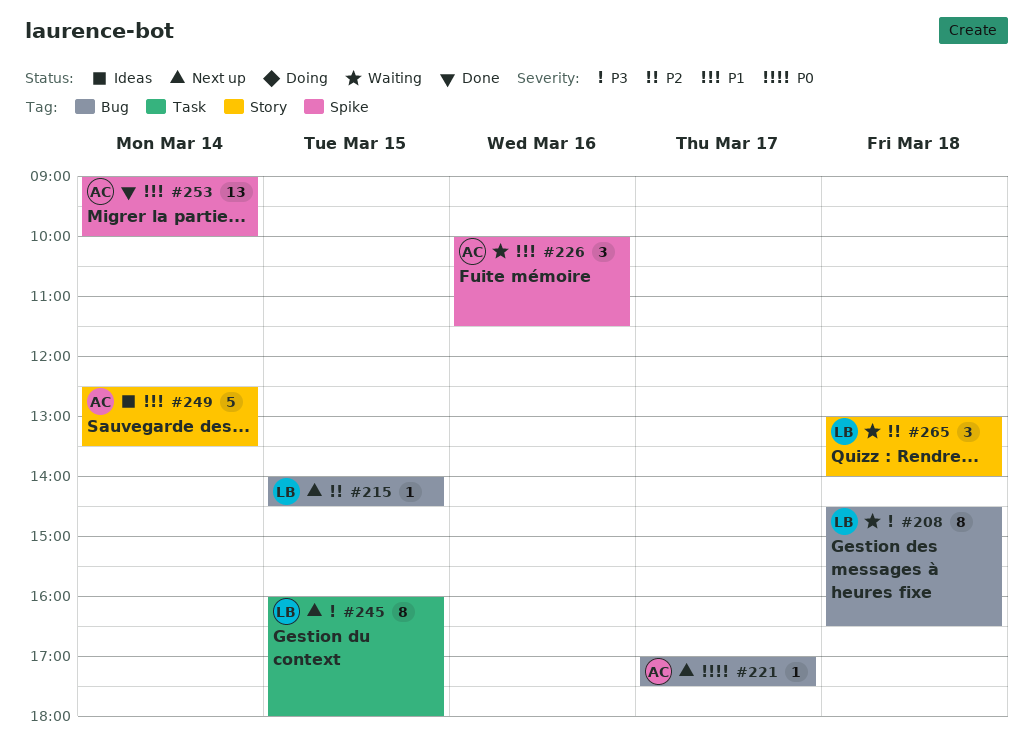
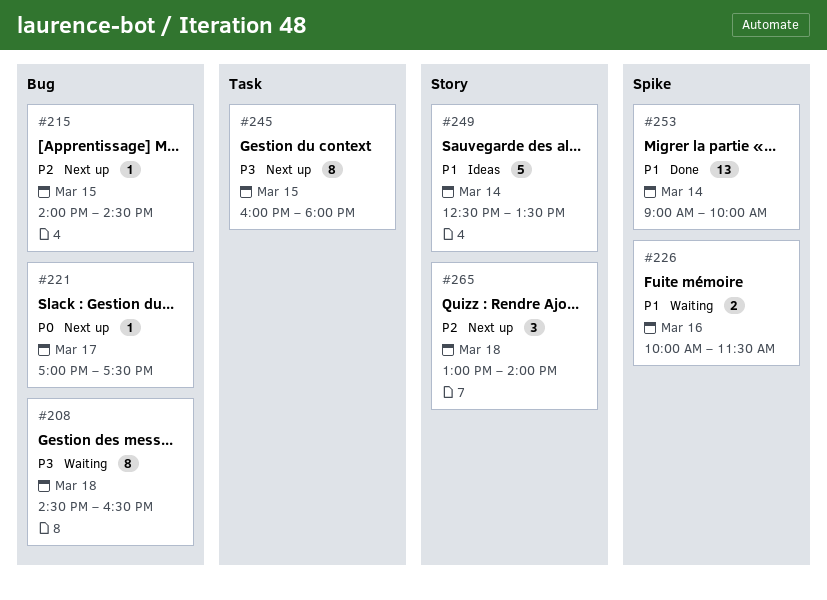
#226, estimate: 3 -> 2
#265, status: Waiting -> Next up

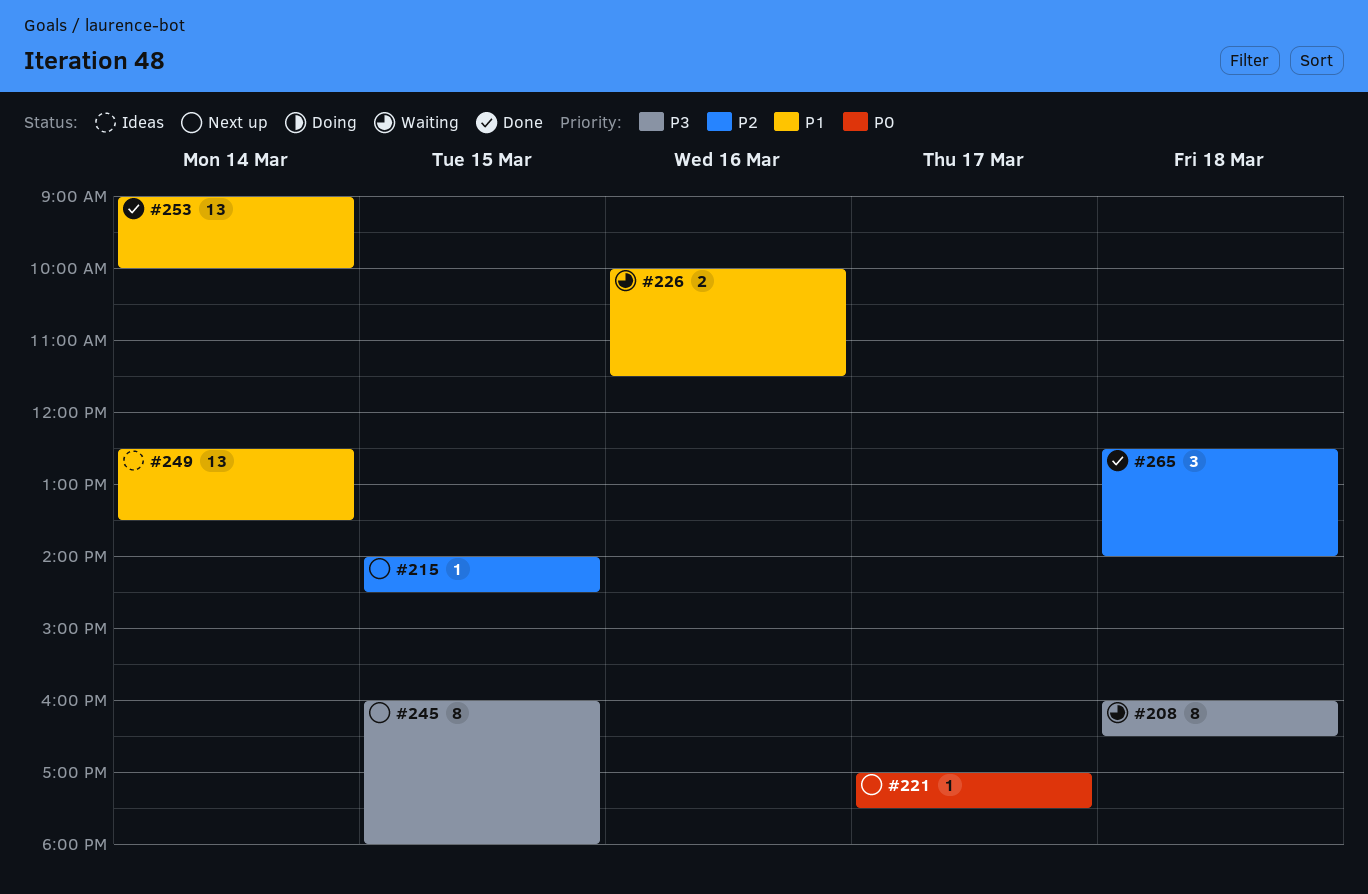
#208, begins: 14:30 -> 16:00
#249, estimate: 5 -> 13
#265, status: Next up -> Done
#265, begins: 13:00 -> 12:30

